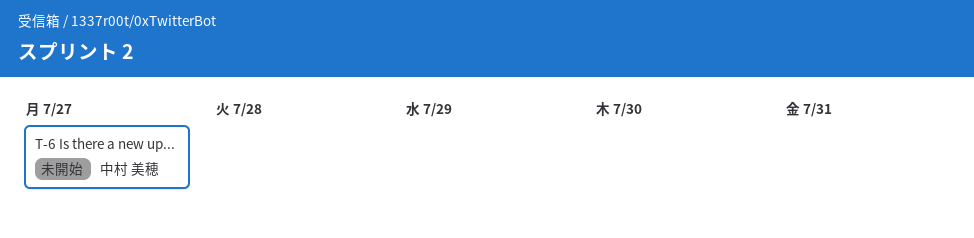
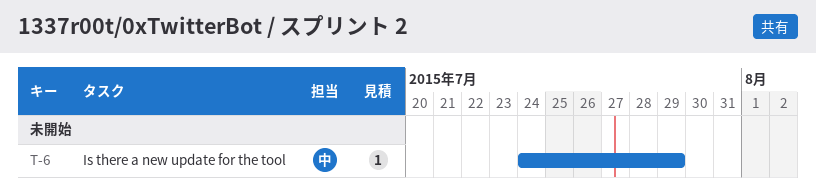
T-6, due: Jul 27 -> Jul 29

